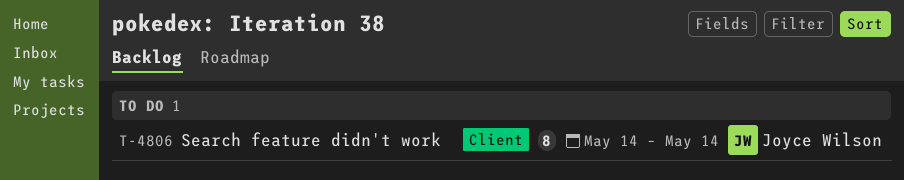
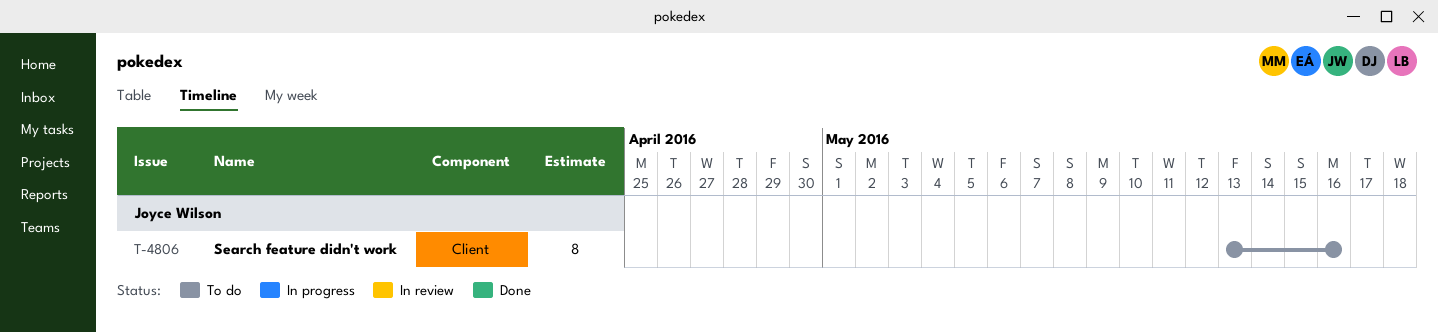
T-4806, start: May 14 -> May 13
T-4806, due: May 14 -> May 16

